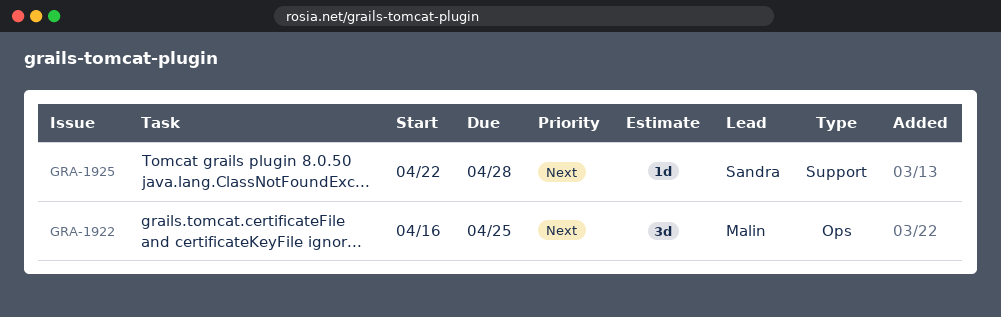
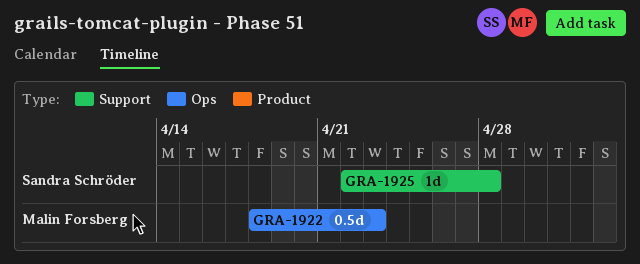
GRA-1922, estimate: 3d -> 0.5d
GRA-1922, start: Apr 16 -> Apr 18
GRA-1922, due: Apr 25 -> Apr 23

